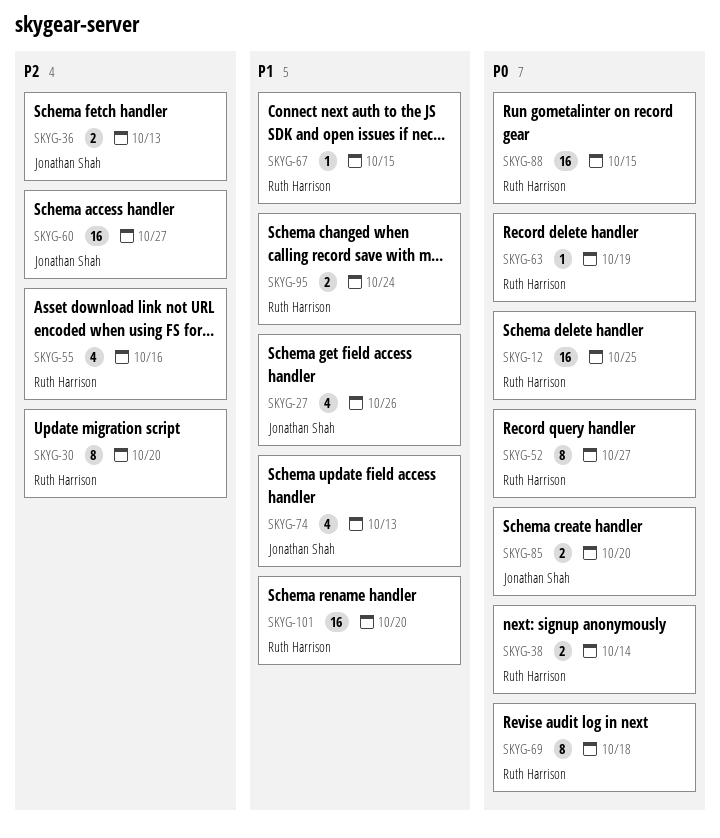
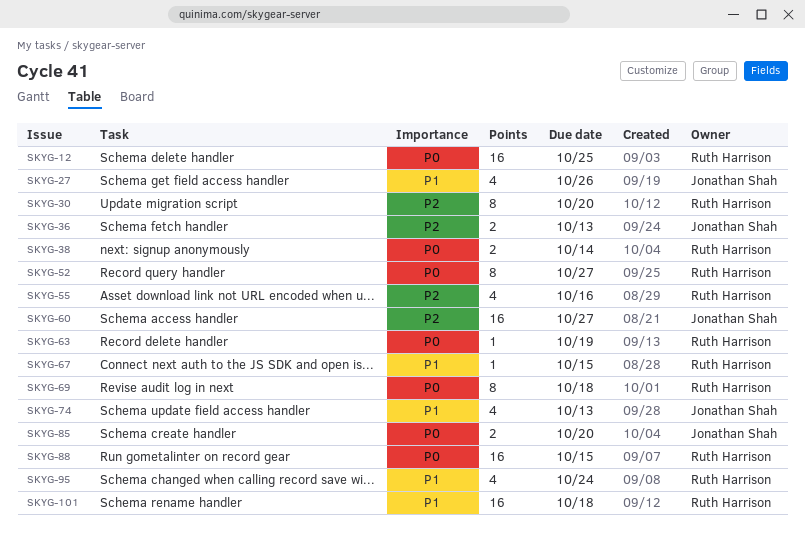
SKYG-95, estimate: 2 -> 4
SKYG-101, due: Oct 20 -> Oct 18

